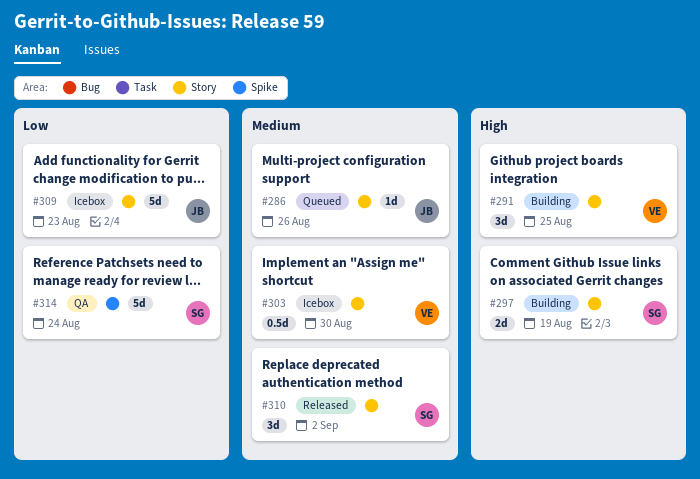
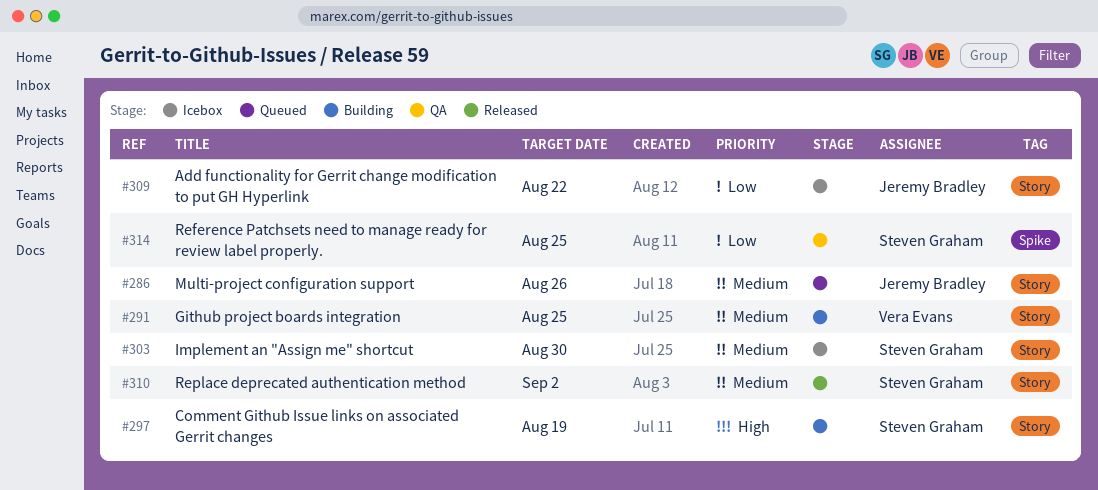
#291, priority: High -> Medium
#303, owner: Vera Evans -> Steven Graham
#309, due: Aug 23 -> Aug 22
#314, due: Aug 24 -> Aug 25

